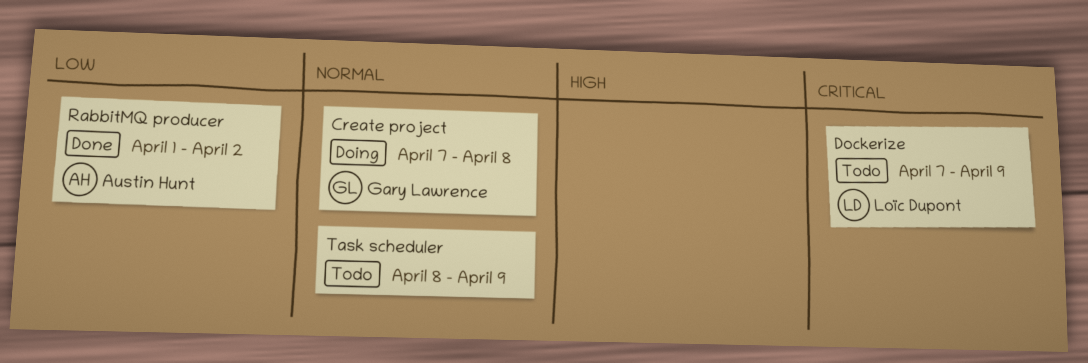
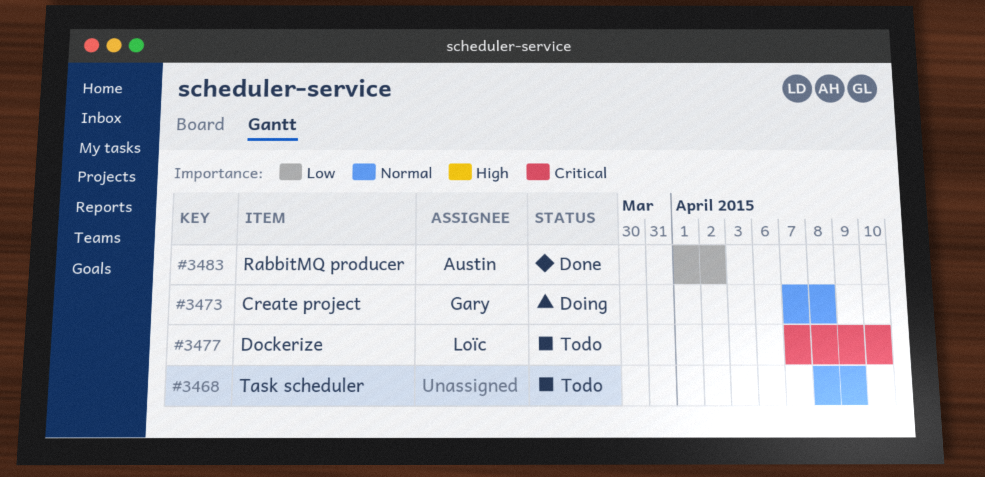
Dockerize, due: Apr 9 -> Apr 10

